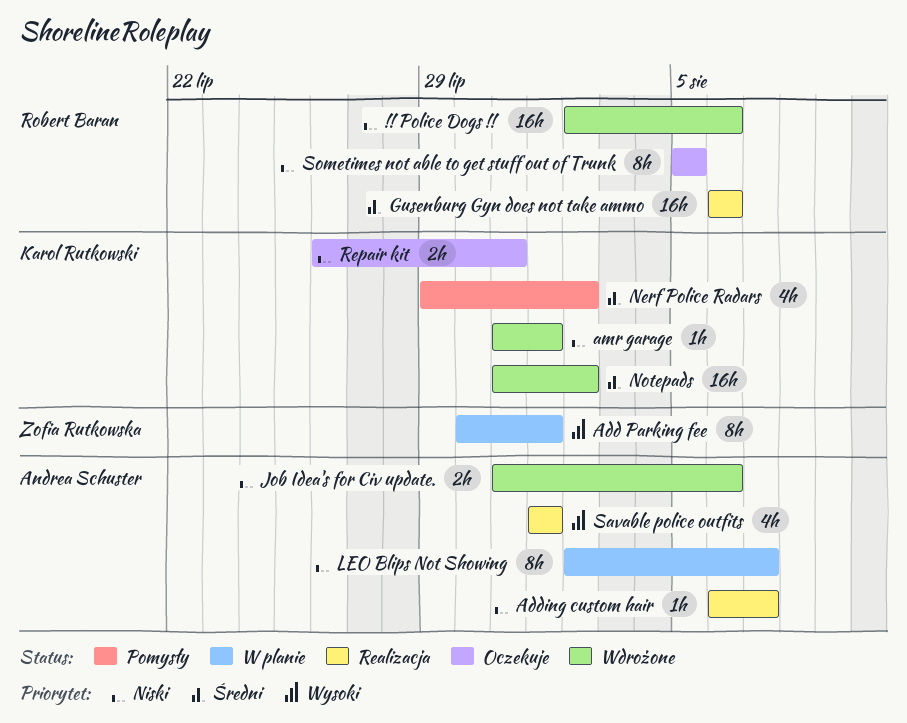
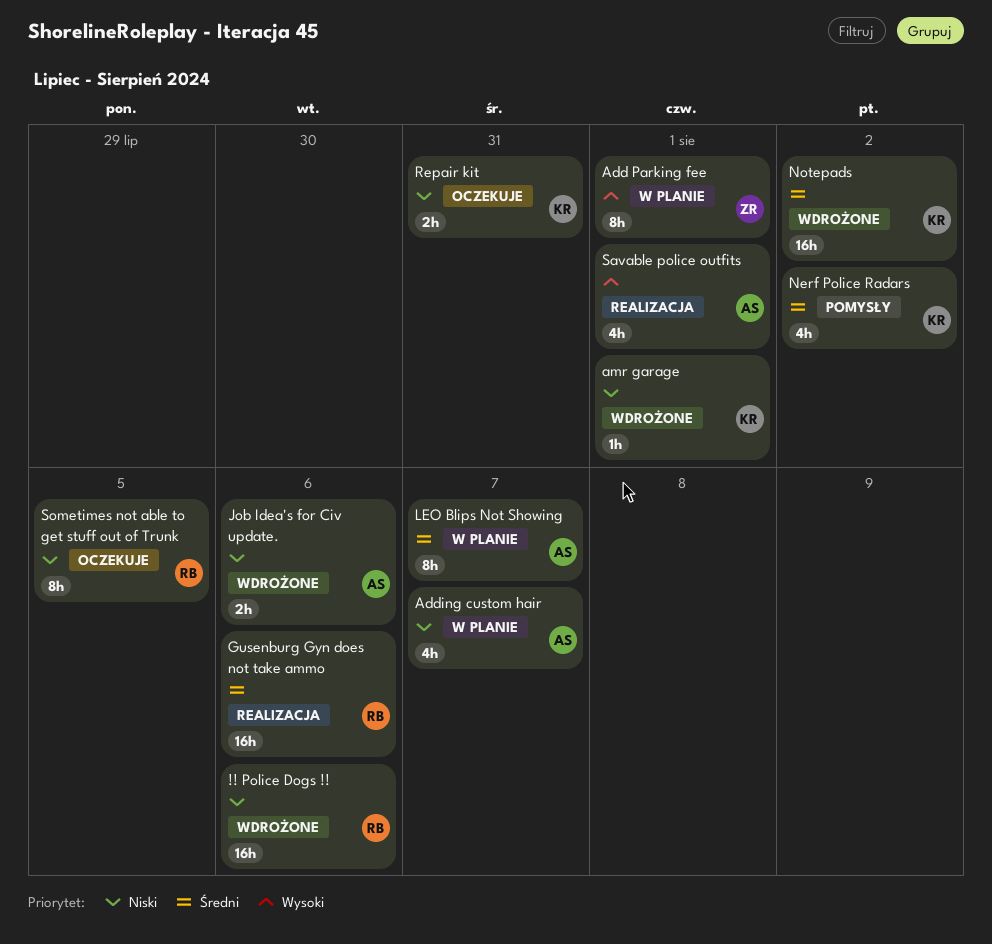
Adding custom hair, status: Realizacja -> W planie
Adding custom hair, estimate: 1h -> 4h
LEO Blips Not Showing, priority: Niski -> Średni

